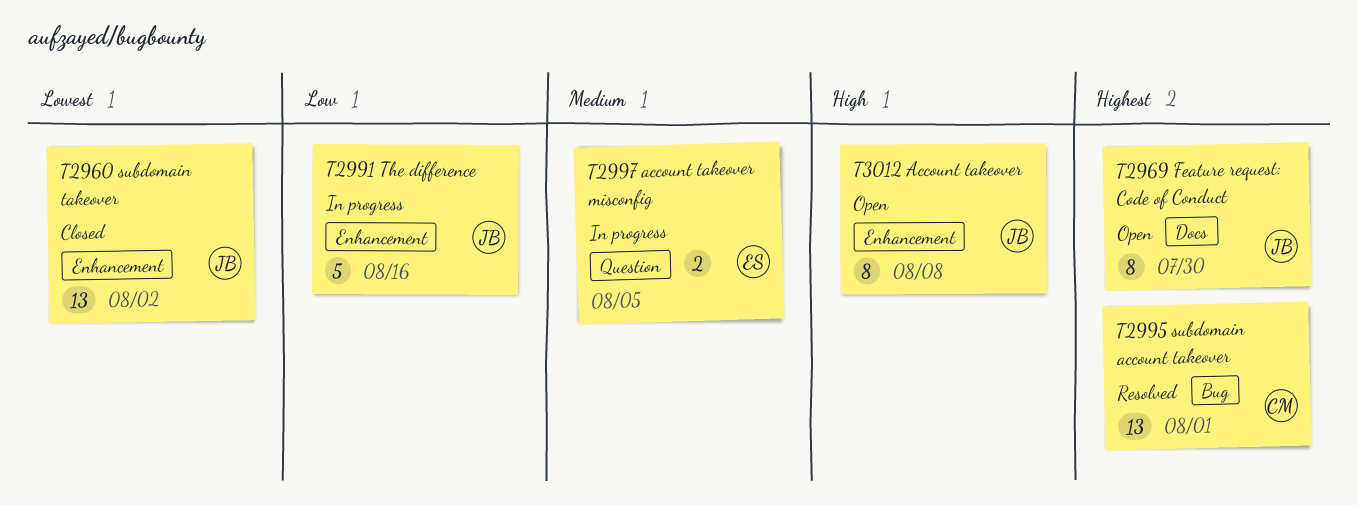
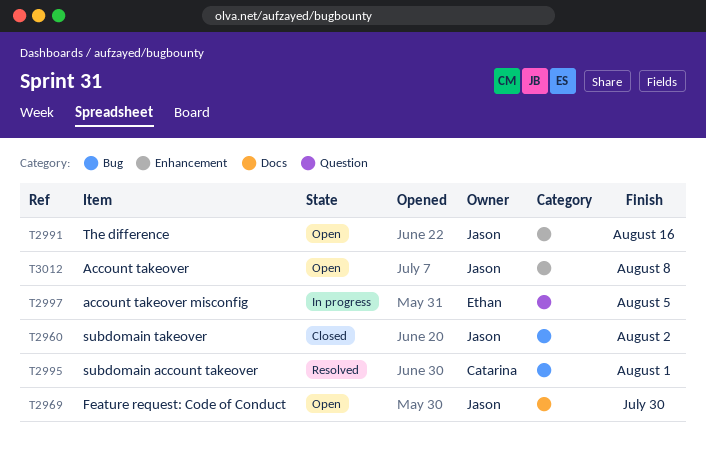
T2960, label: Enhancement -> Bug
T2991, status: In progress -> Open

